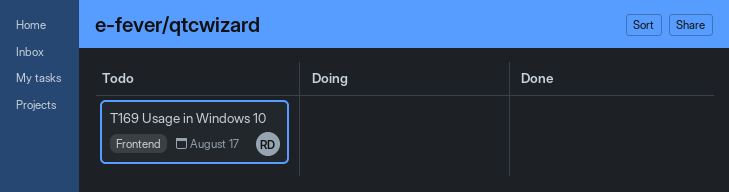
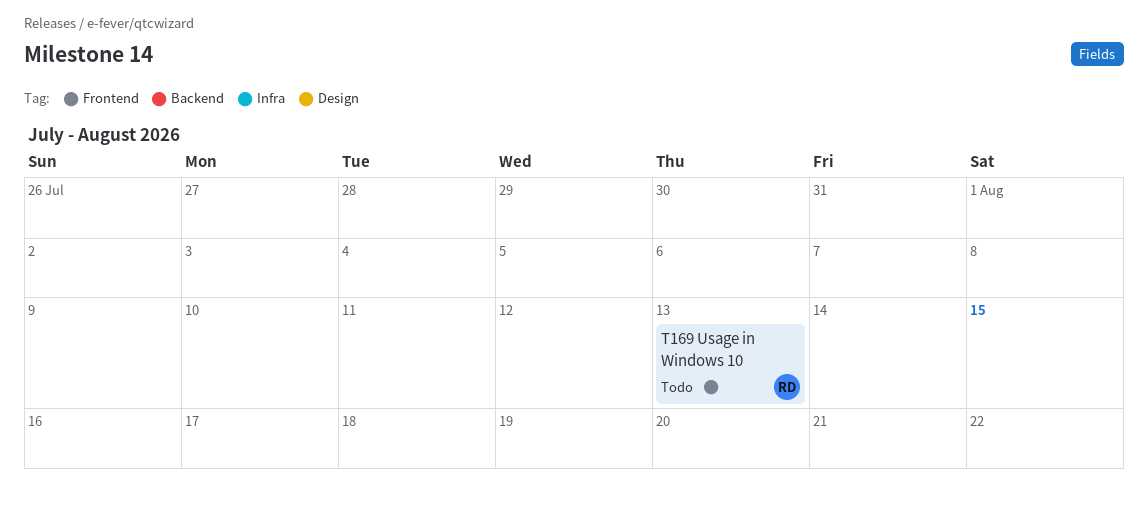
T169, due: Aug 17 -> Aug 13

